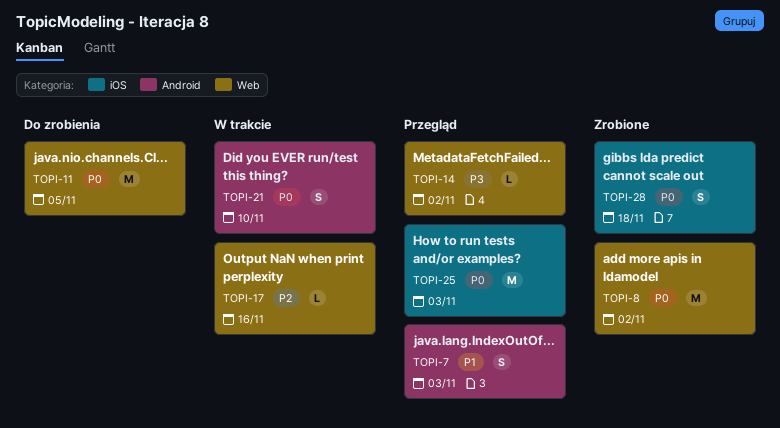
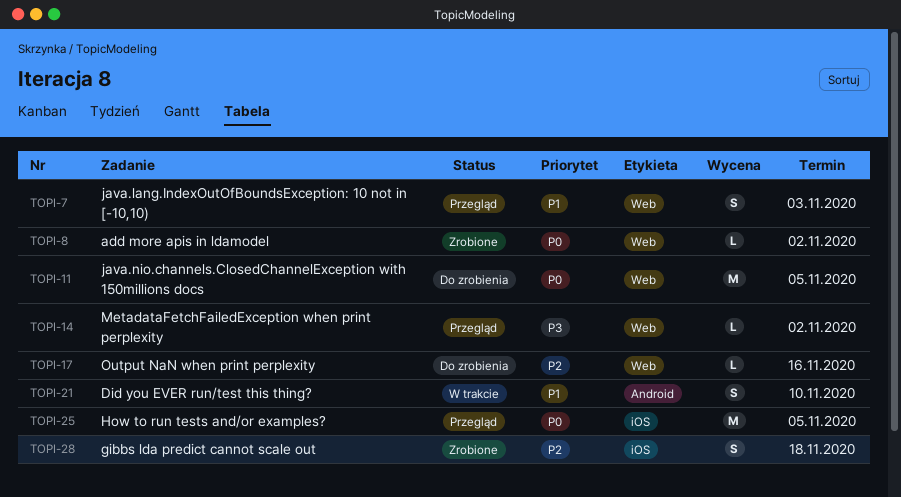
TOPI-7, label: Android -> Web
TOPI-8, estimate: M -> L
TOPI-17, status: W trakcie -> Do zrobienia
TOPI-21, priority: P0 -> P1
TOPI-25, due: Nov 3 -> Nov 5
TOPI-28, priority: P0 -> P2

